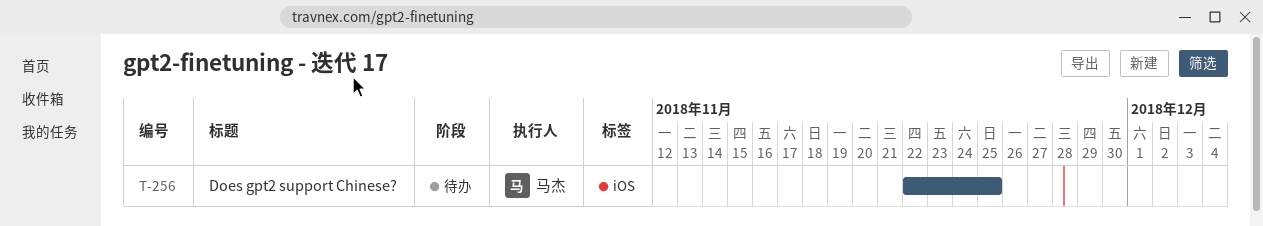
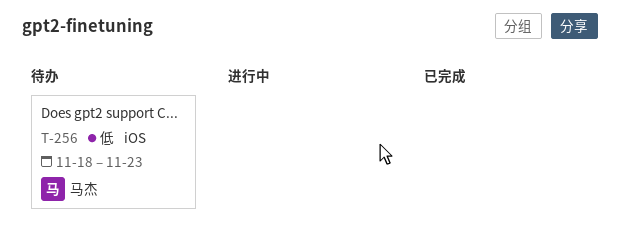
T-256, start: Nov 22 -> Nov 18
T-256, due: Nov 25 -> Nov 23

